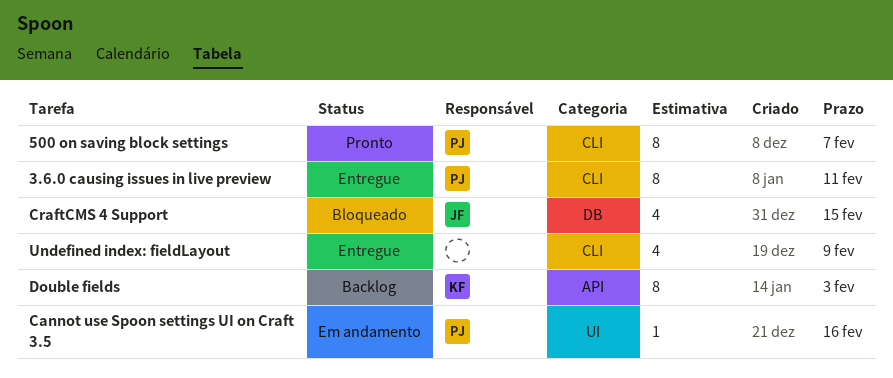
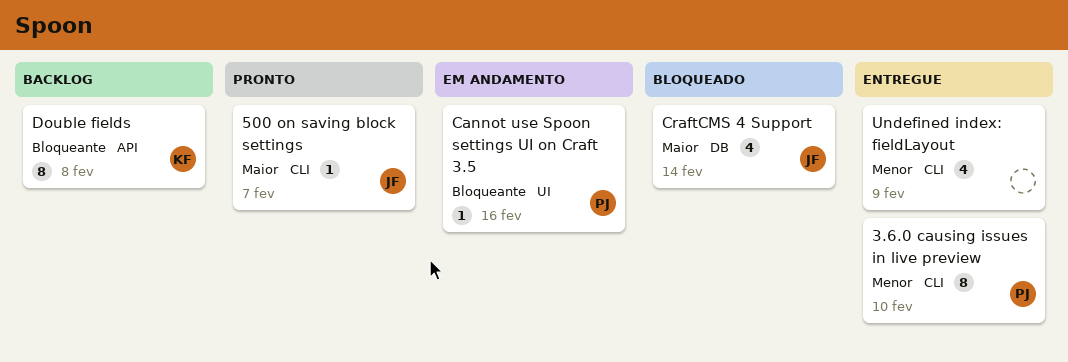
3.6.0 causing issues in live preview, due: Feb 11 -> Feb 10
500 on saving block settings, owner: PJ -> JF
500 on saving block settings, estimate: 8 -> 1
CraftCMS 4 Support, due: Feb 15 -> Feb 14
Double fields, due: Feb 3 -> Feb 8

